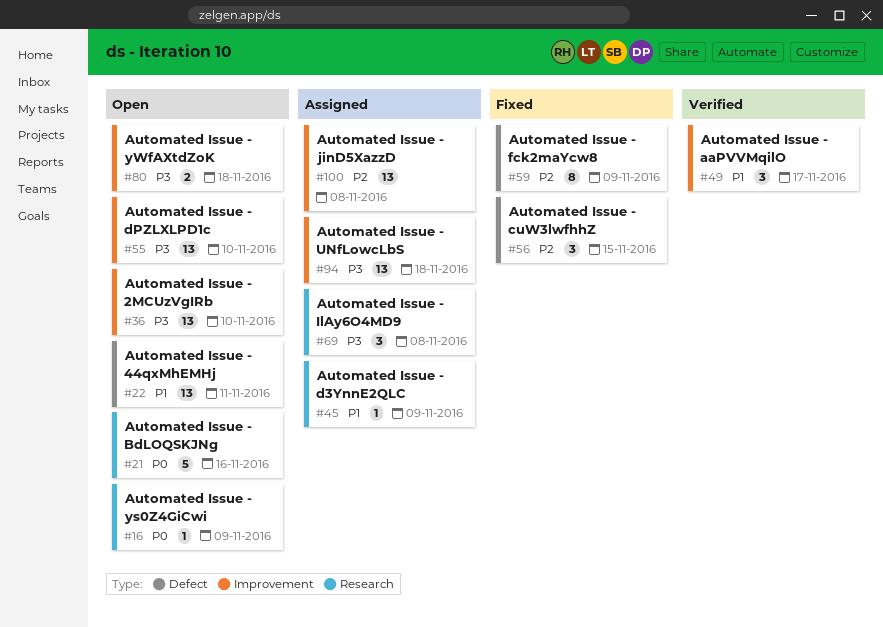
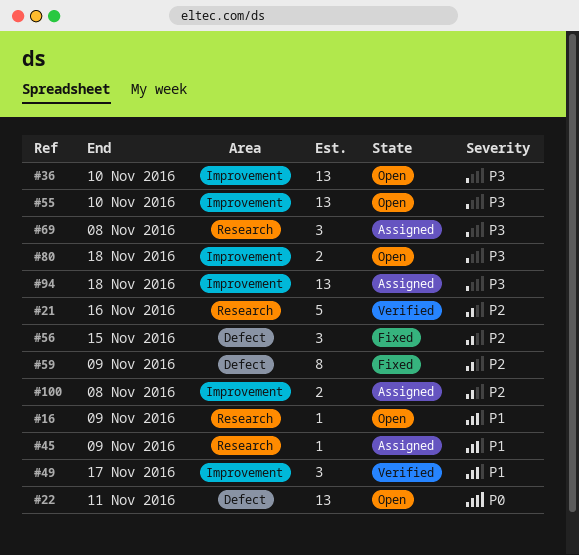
#16, priority: P0 -> P1
#21, status: Open -> Verified
#21, priority: P0 -> P2
#22, priority: P1 -> P0
#100, estimate: 13 -> 2

